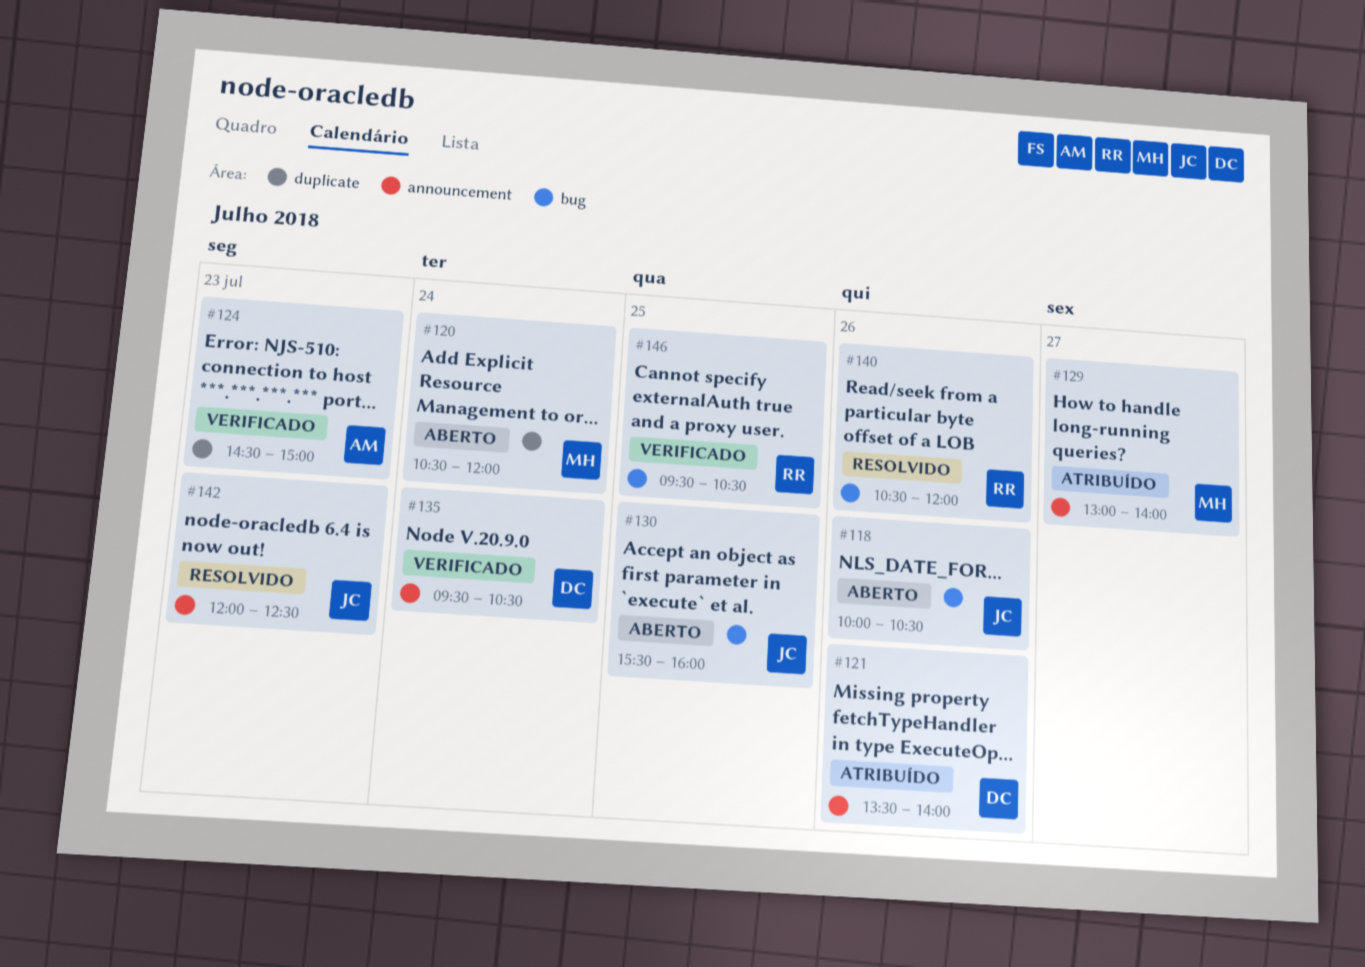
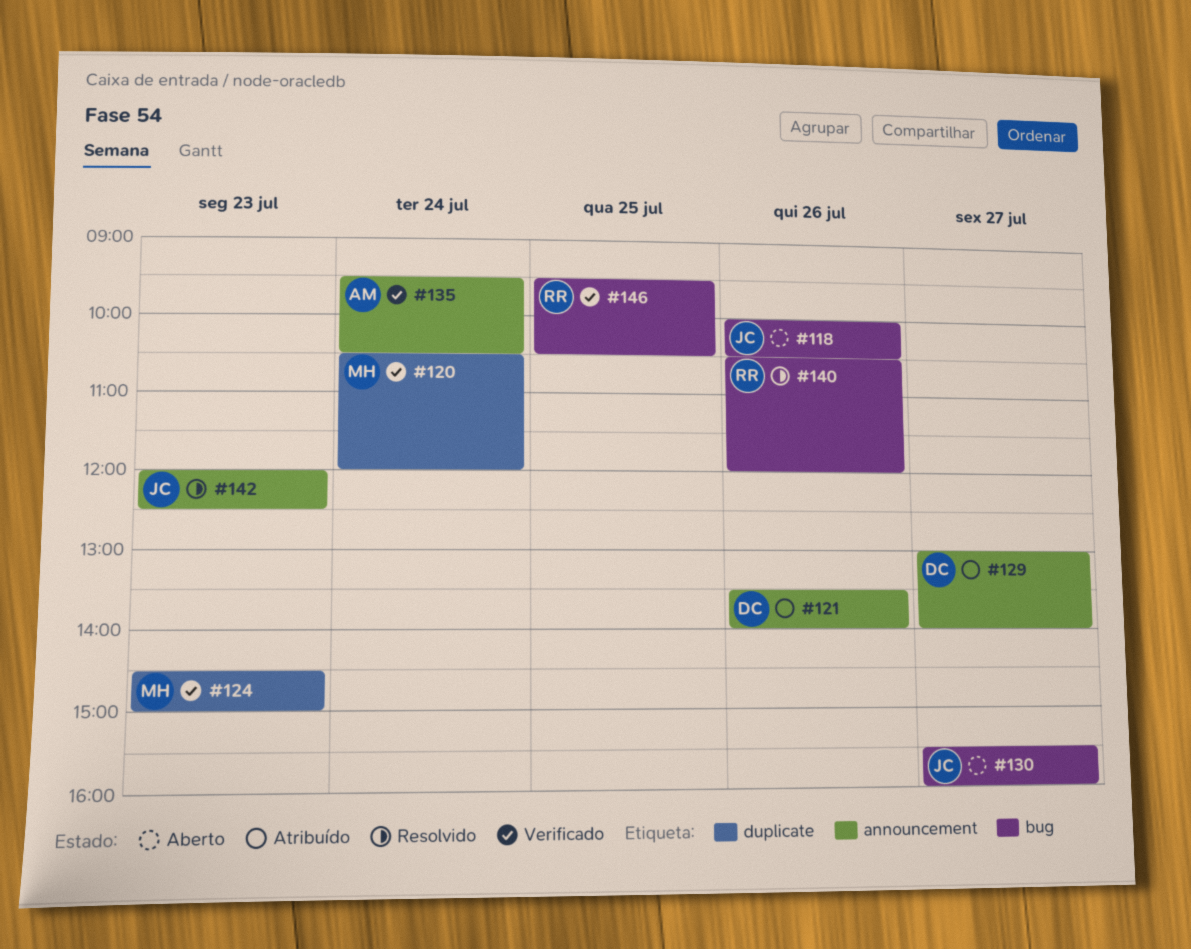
#120, status: Aberto -> Verificado
#124, owner: AM -> MH
#129, owner: MH -> DC
#130, day: Jul 25 -> Jul 27
#135, owner: DC -> AM

